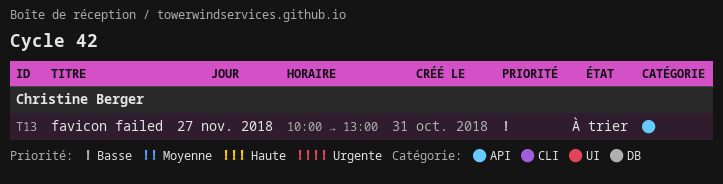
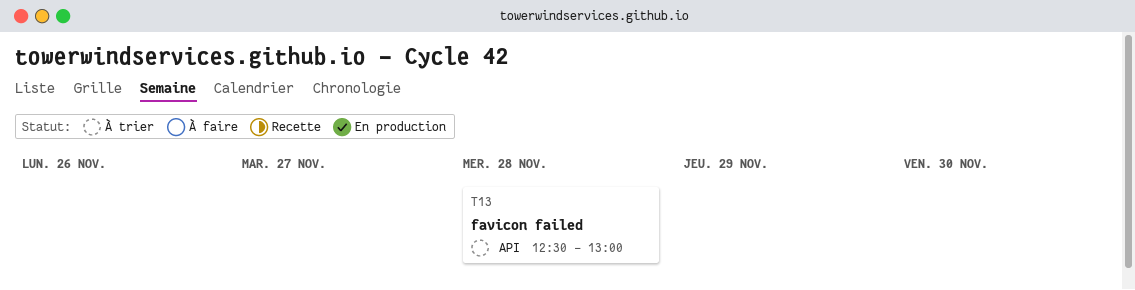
T13, day: Nov 27 -> Nov 28
T13, begins: 10:00 -> 12:30

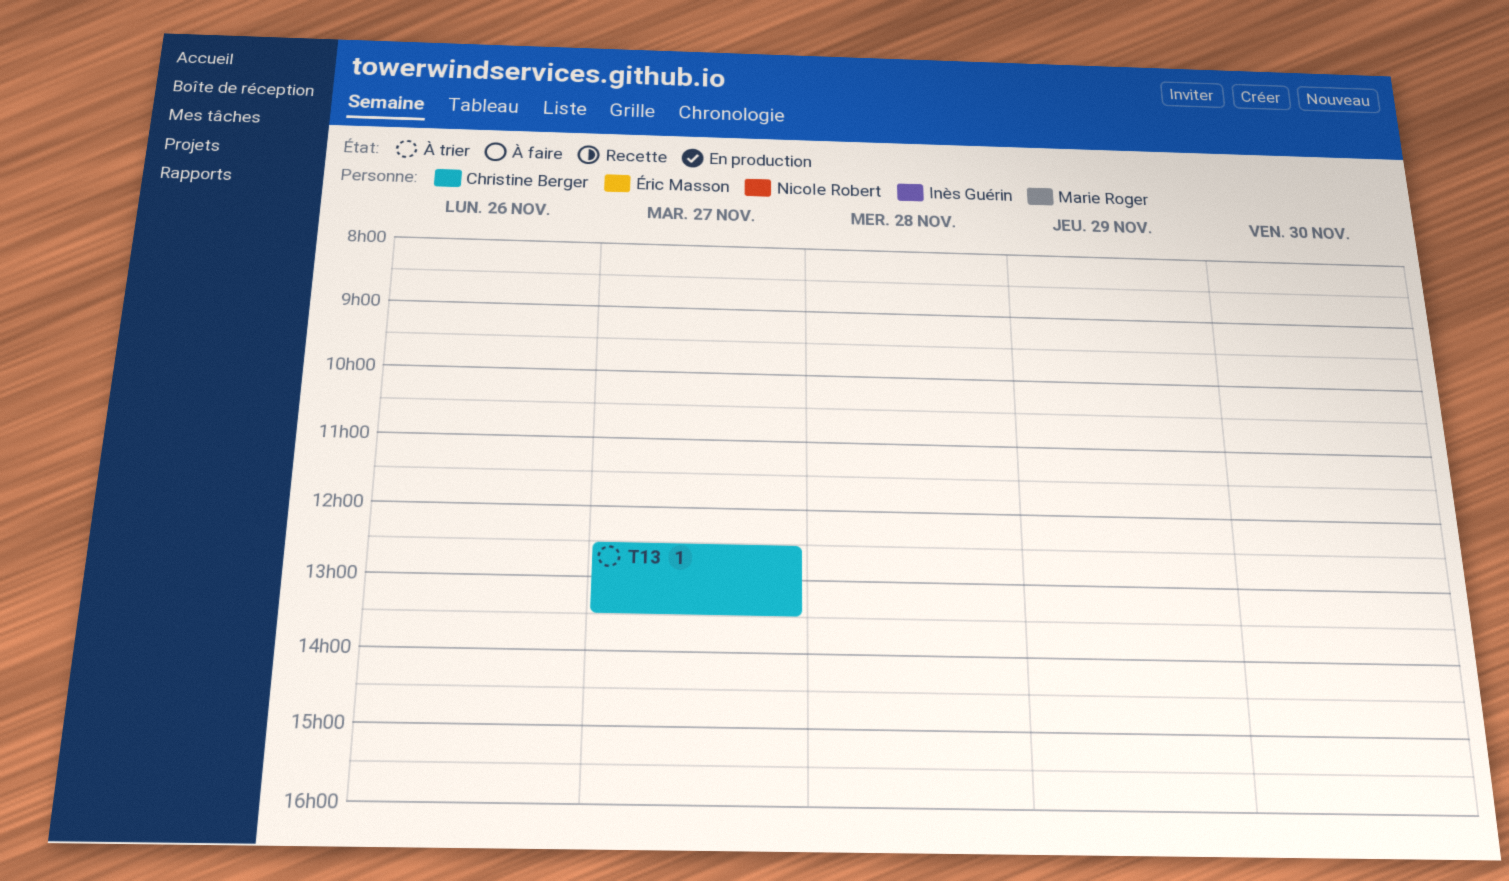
T13, day: Nov 28 -> Nov 27
T13, ends: 13:00 -> 13:30

